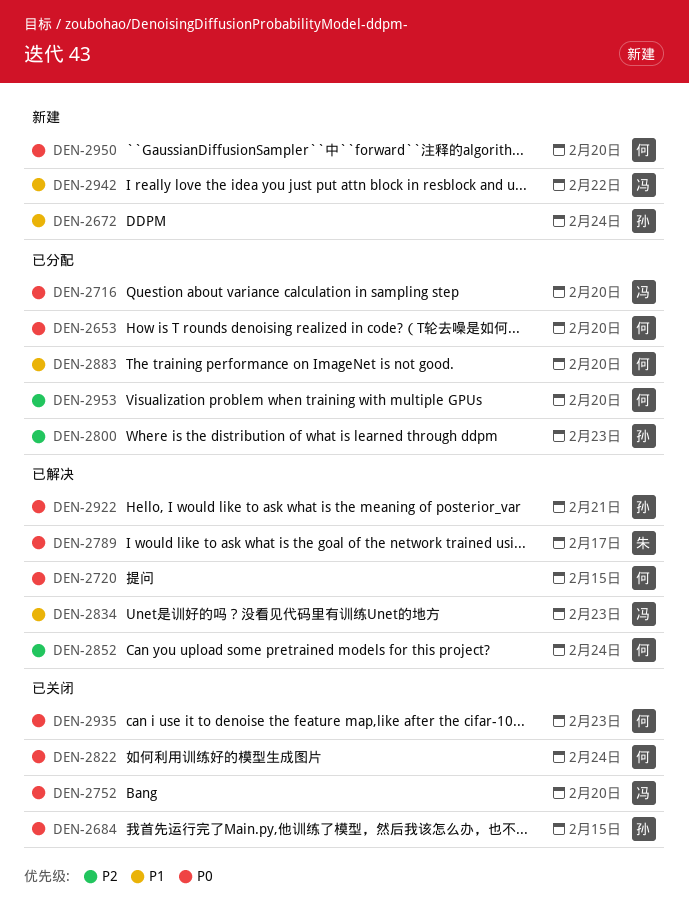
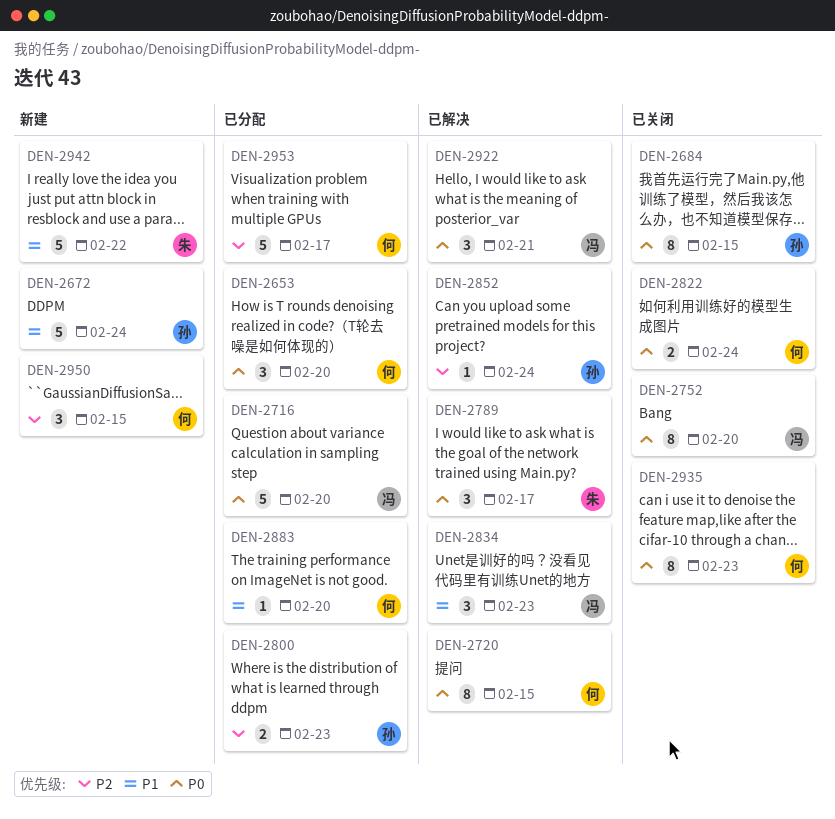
DEN-2852, owner: 何 -> 孙
DEN-2922, owner: 孙 -> 冯
DEN-2942, owner: 冯 -> 朱
DEN-2950, priority: P0 -> P2
DEN-2950, due: Feb 20 -> Feb 15
DEN-2953, due: Feb 20 -> Feb 17

